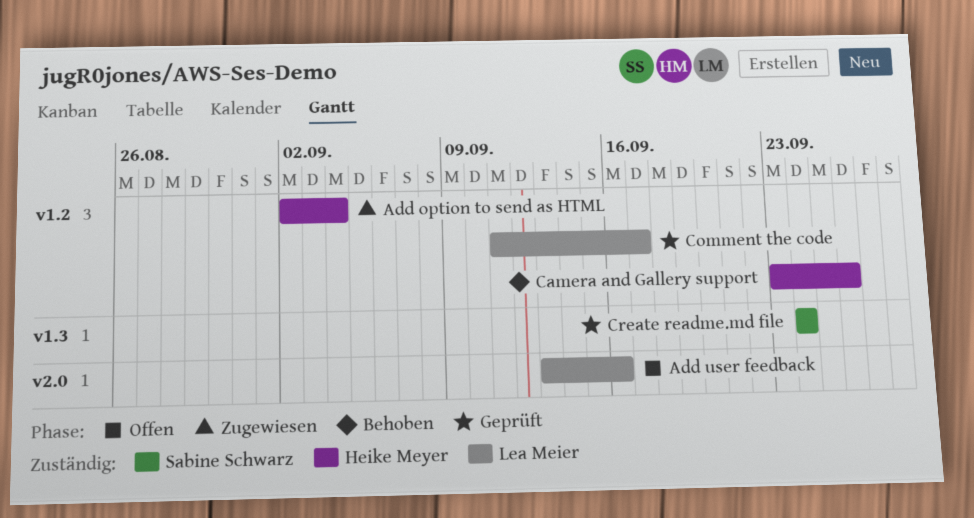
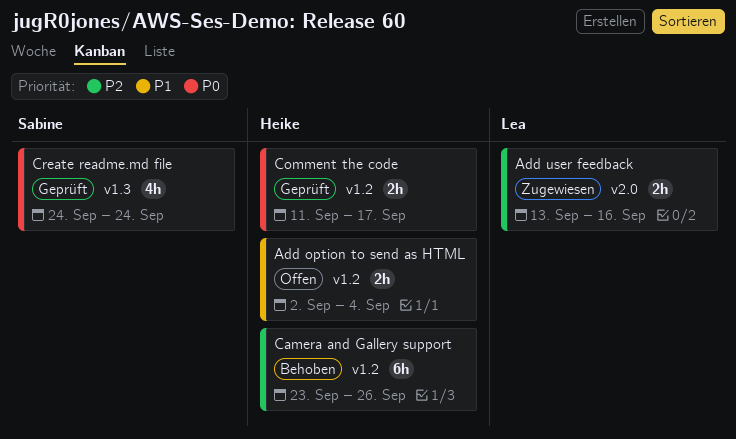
Add option to send as HTML, status: Zugewiesen -> Offen
Add user feedback, status: Offen -> Zugewiesen
Comment the code, owner: Lea Meier -> Heike Meyer

